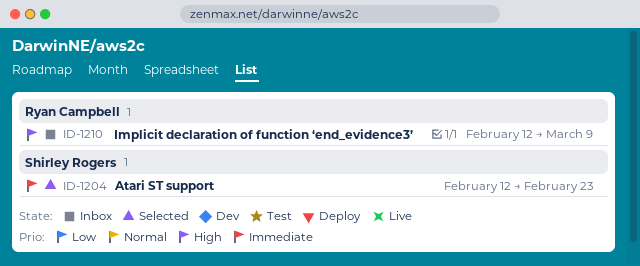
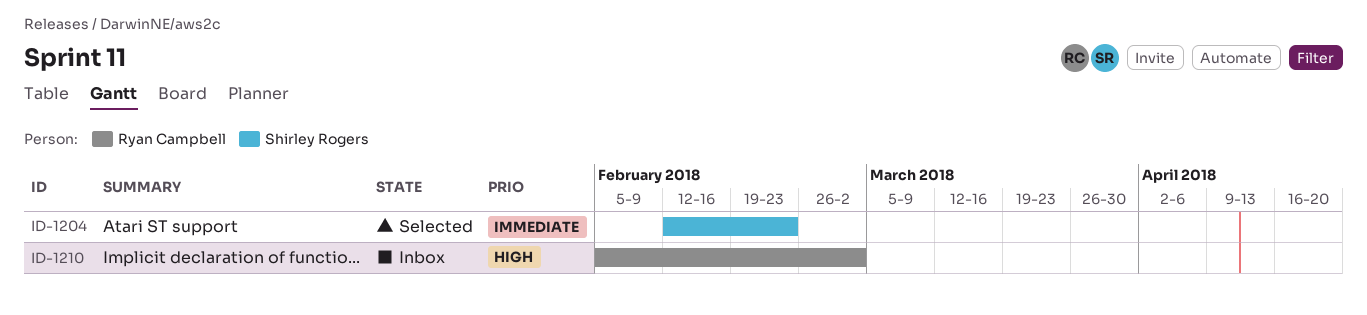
ID-1210, start: Feb 12 -> Feb 5
ID-1210, due: Mar 9 -> Mar 2

